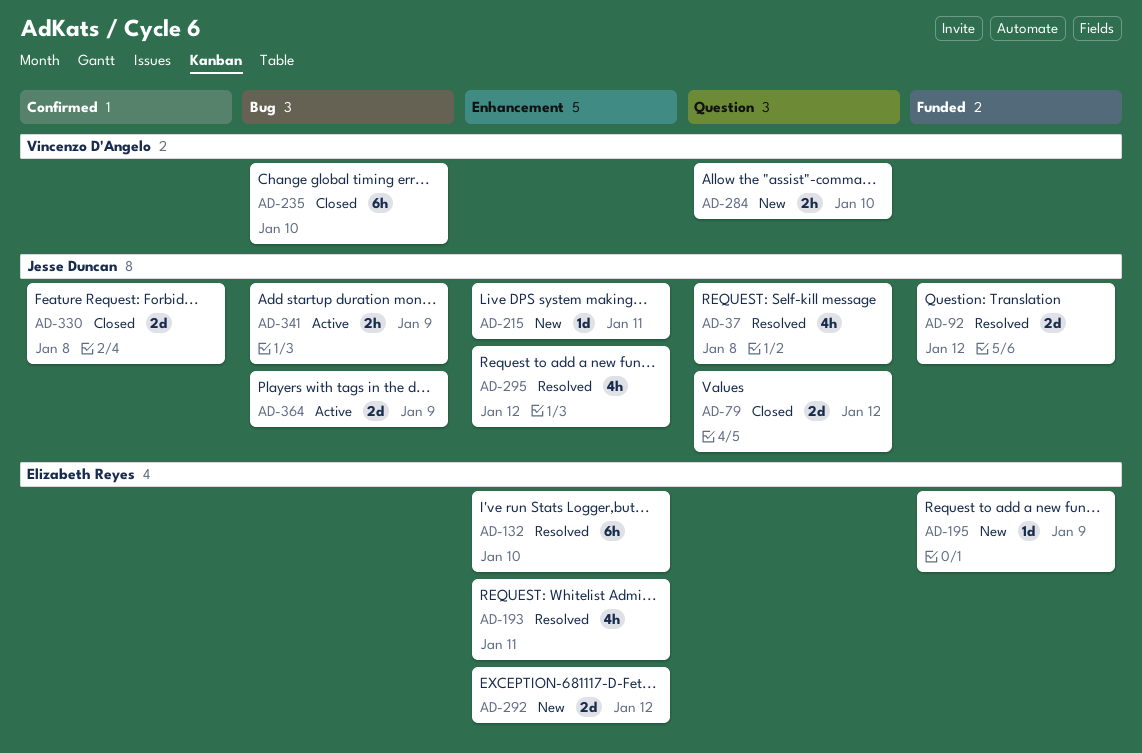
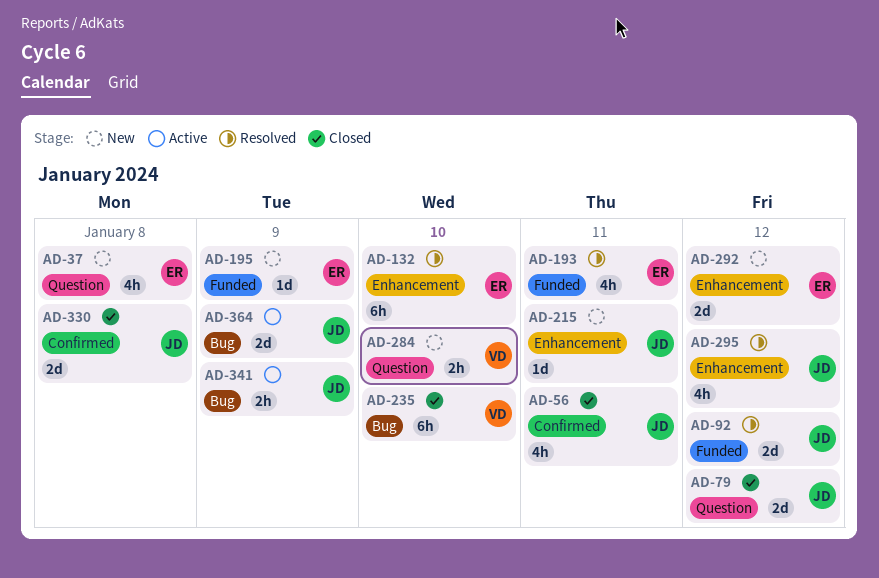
AD-37, status: Resolved -> New
AD-37, owner: Jesse Duncan -> Elizabeth Reyes
AD-56: none -> present
AD-193, label: Enhancement -> Funded

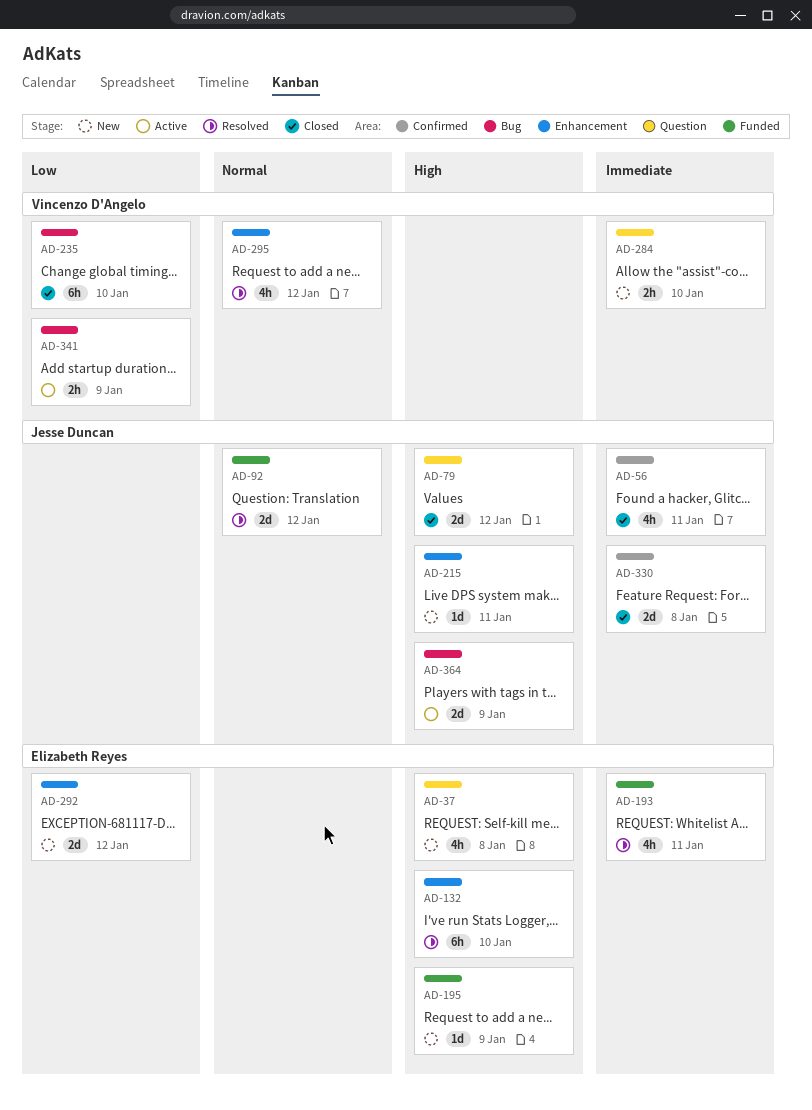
AD-295, owner: Jesse Duncan -> Vincenzo D'Angelo
AD-341, owner: Jesse Duncan -> Vincenzo D'Angelo

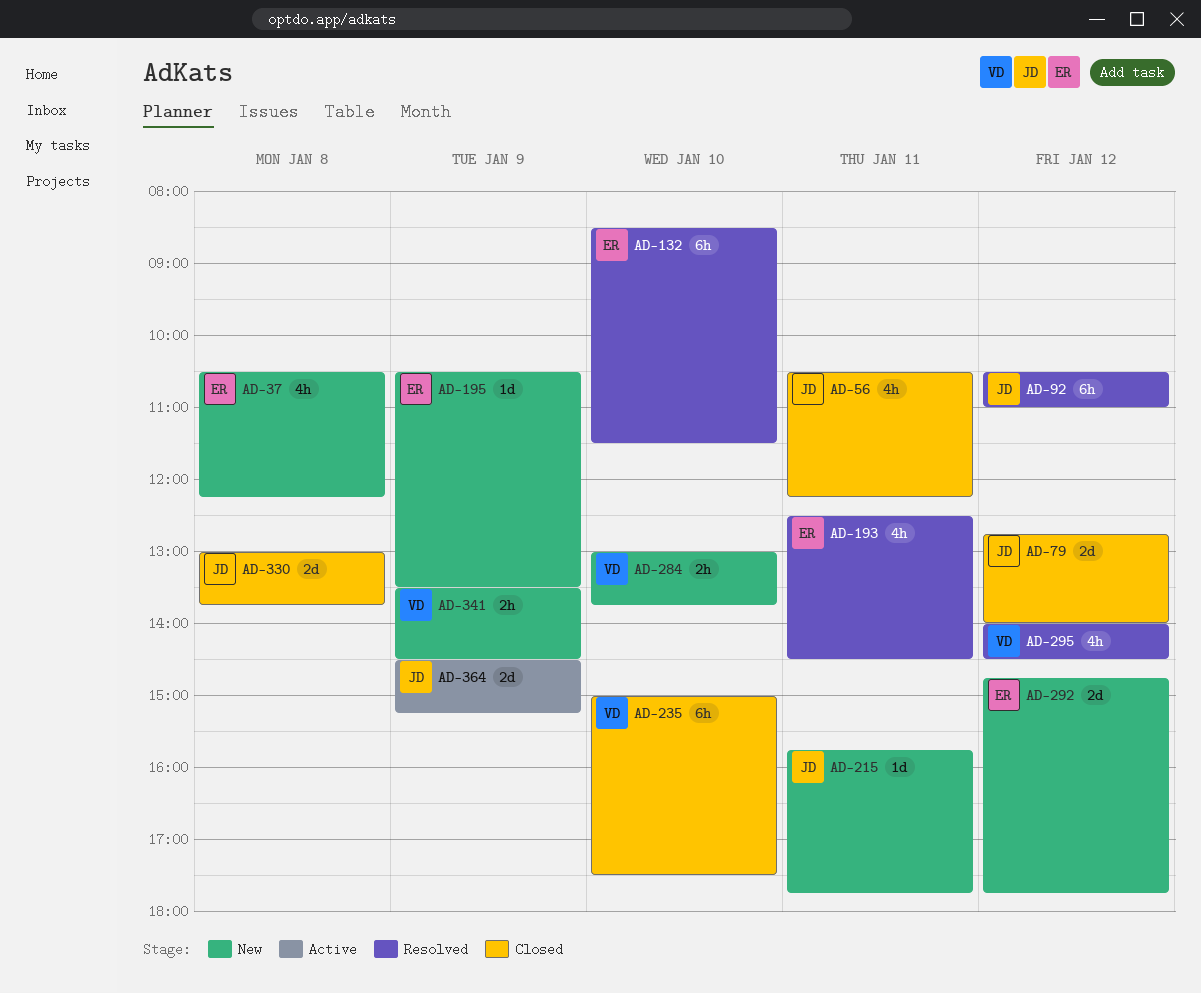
AD-92, estimate: 2d -> 6h
AD-341, status: Active -> New

